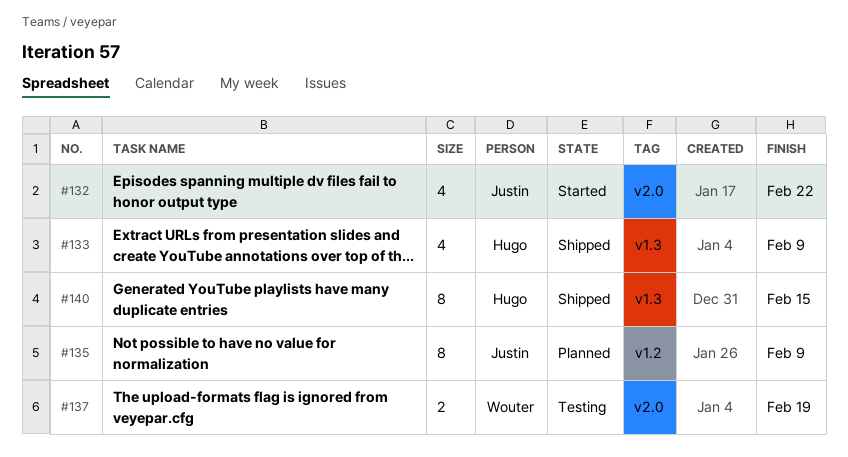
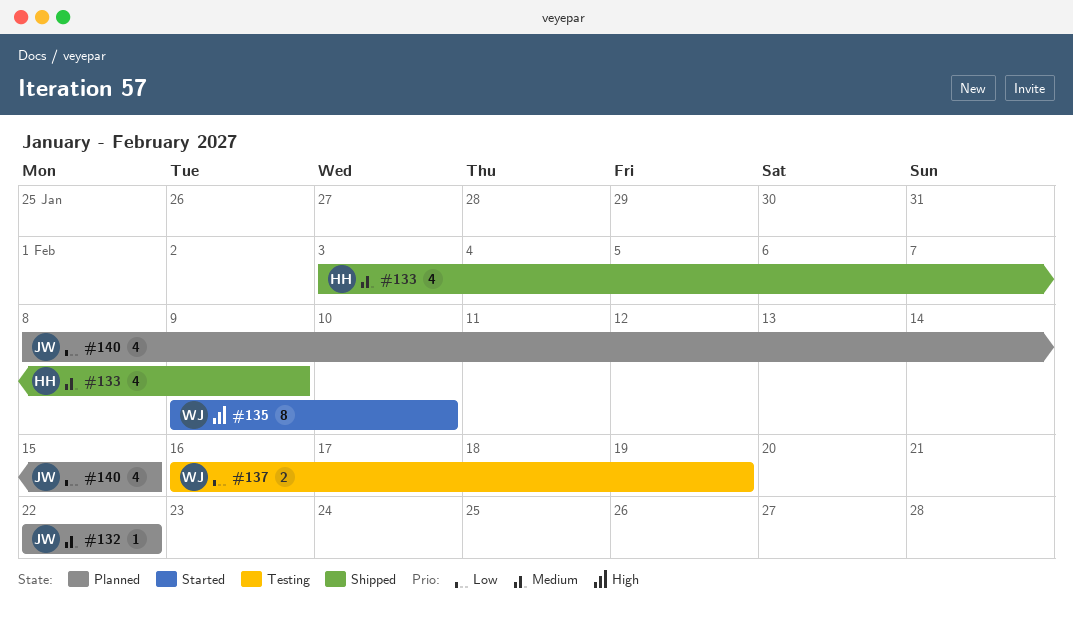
#132, status: Started -> Planned
#132, estimate: 4 -> 1
#135, status: Planned -> Started
#135, owner: Justin -> Wouter
#135, due: Feb 9 -> Feb 10
#140, status: Shipped -> Planned
#140, owner: Hugo -> Justin
#140, estimate: 8 -> 4

